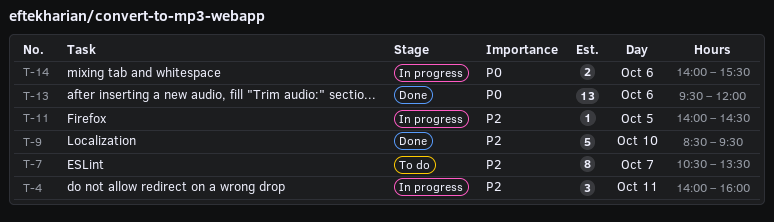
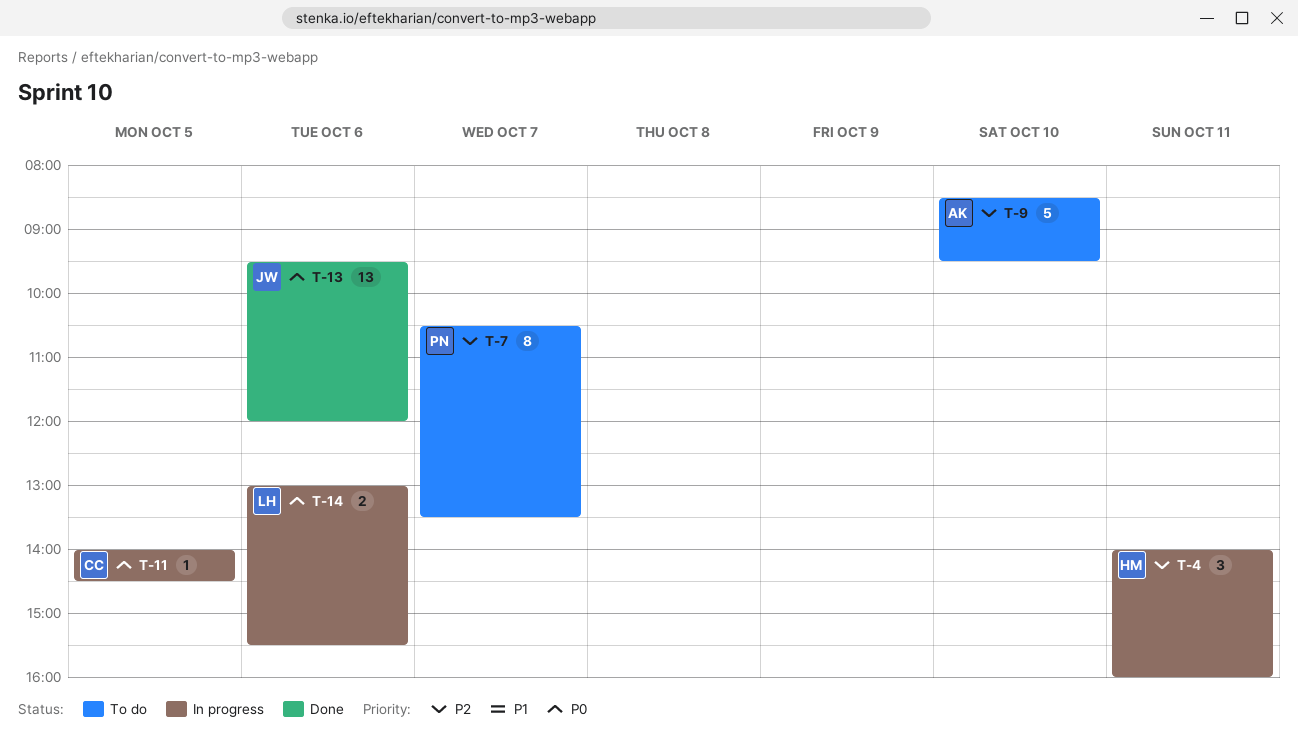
T-9, status: Done -> To do
T-11, priority: P2 -> P0
T-14, begins: 14:00 -> 13:00

